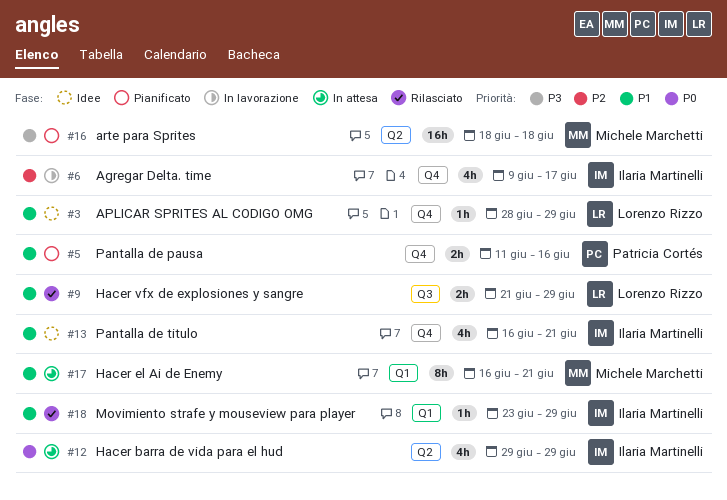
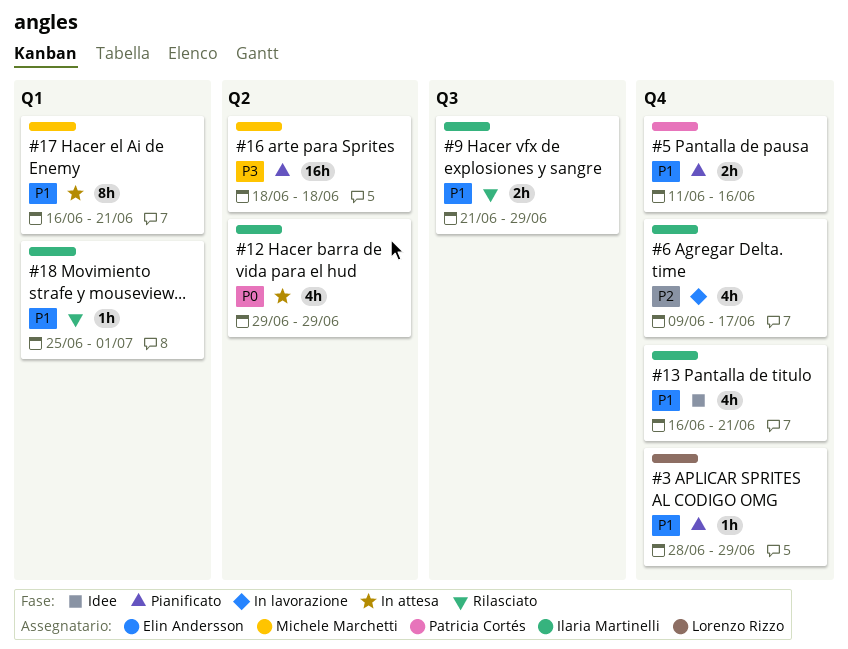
#3, status: Idee -> Pianificato
#9, owner: Lorenzo Rizzo -> Ilaria Martinelli
#18, start: Jun 23 -> Jun 25
#18, due: Jun 29 -> Jul 1

